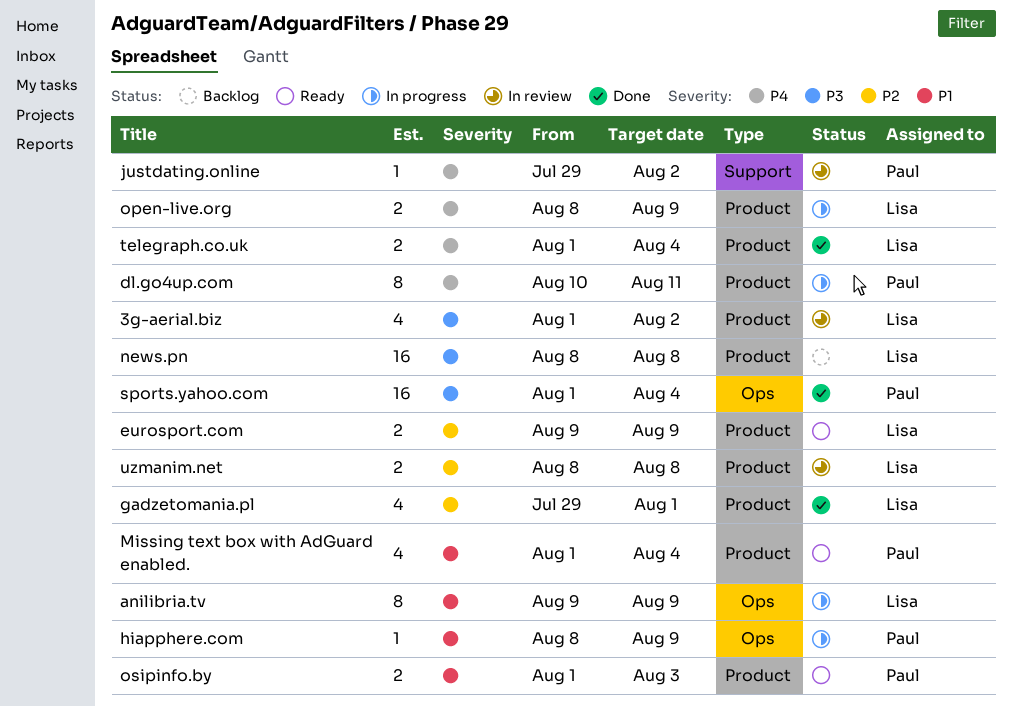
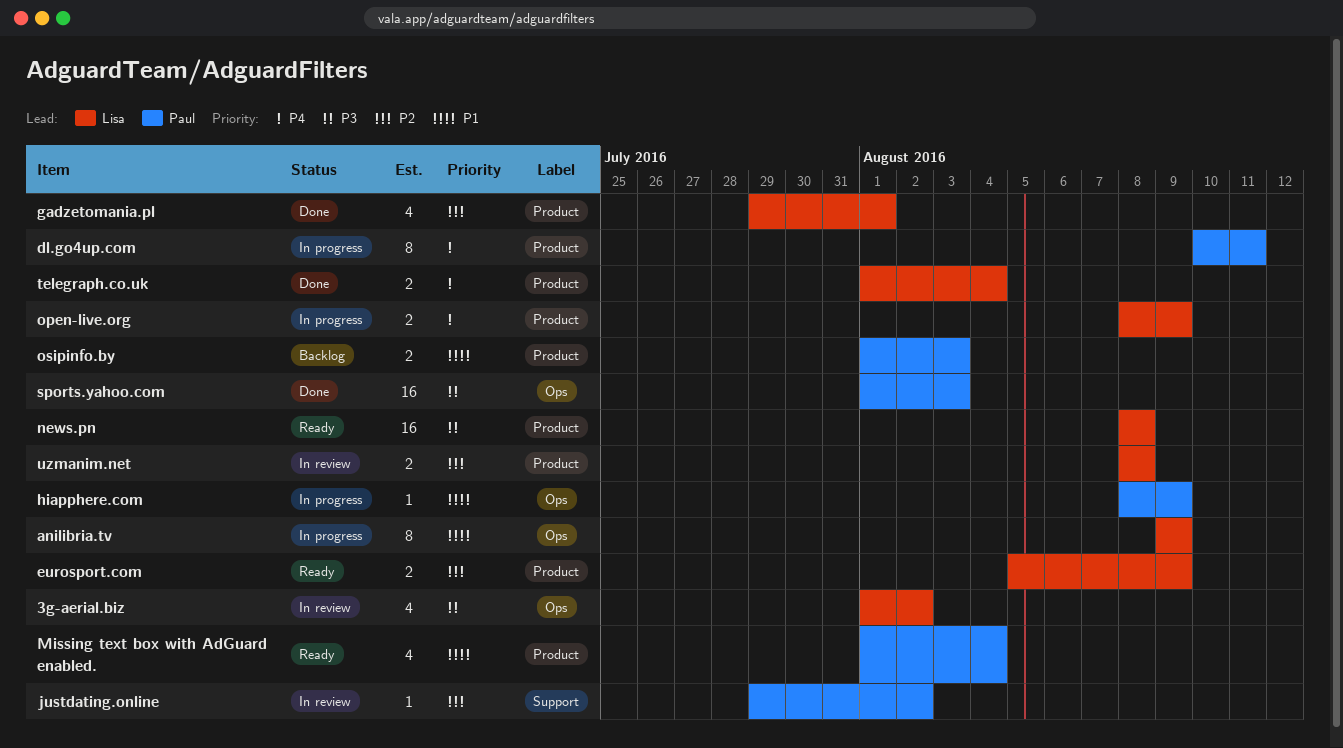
3g-aerial.biz, label: Product -> Ops
eurosport.com, start: Aug 9 -> Aug 5
justdating.online, priority: P4 -> P2
news.pn, status: Backlog -> Ready
osipinfo.by, status: Ready -> Backlog
sports.yahoo.com, due: Aug 4 -> Aug 3

